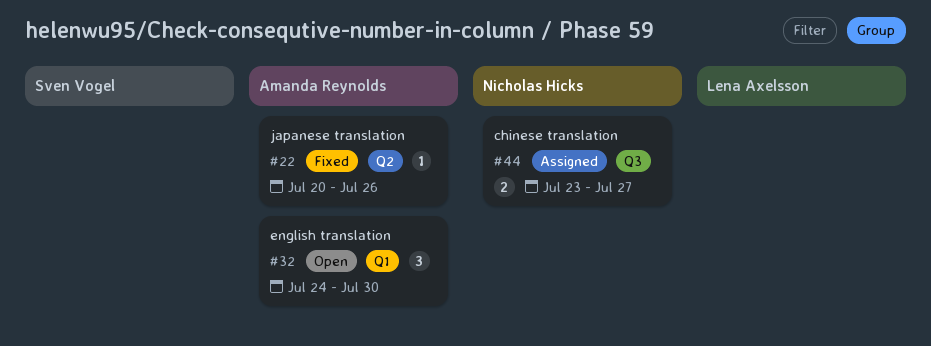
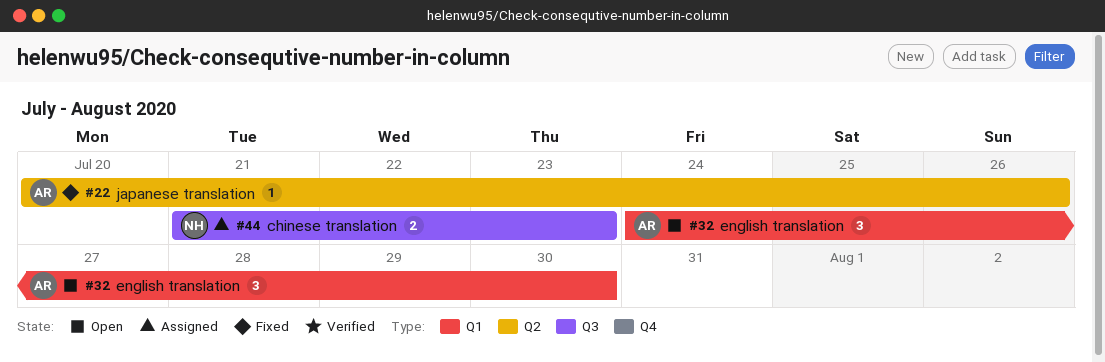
#44, start: Jul 23 -> Jul 21
#44, due: Jul 27 -> Jul 23

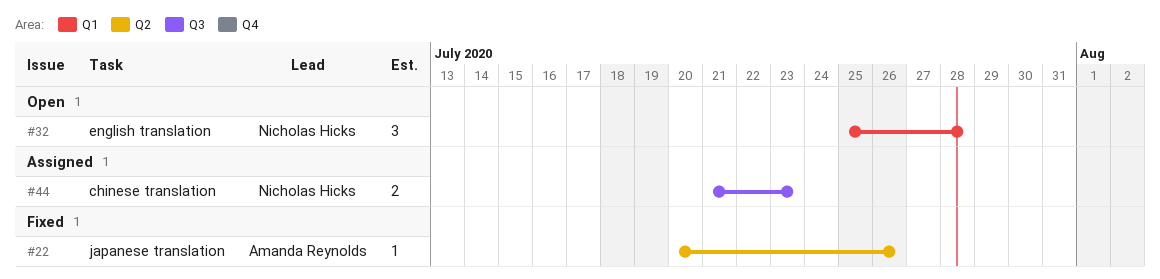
#32, owner: Amanda Reynolds -> Nicholas Hicks
#32, start: Jul 24 -> Jul 25
#32, due: Jul 30 -> Jul 28

